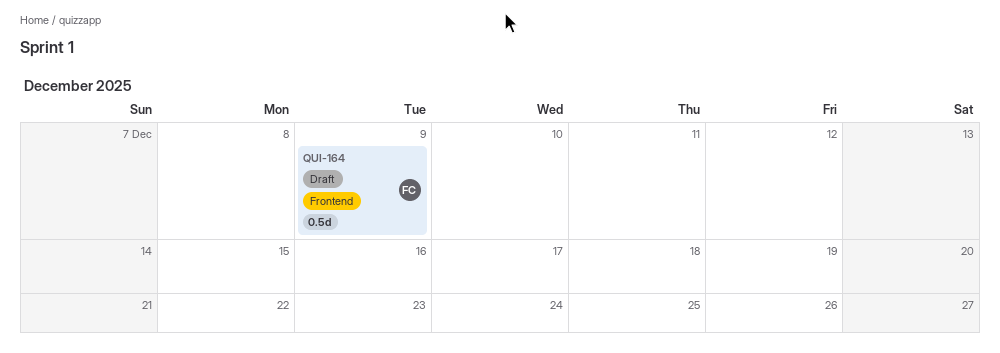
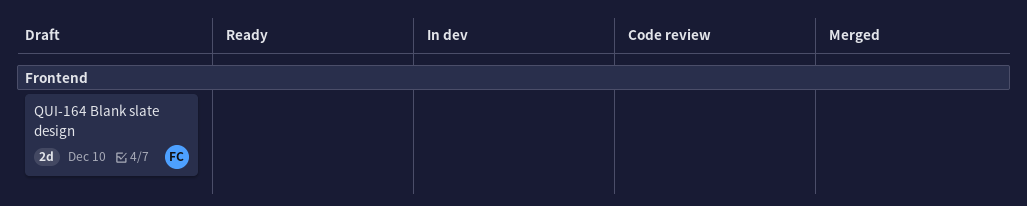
QUI-164, estimate: 0.5d -> 2d
QUI-164, due: Dec 9 -> Dec 10

